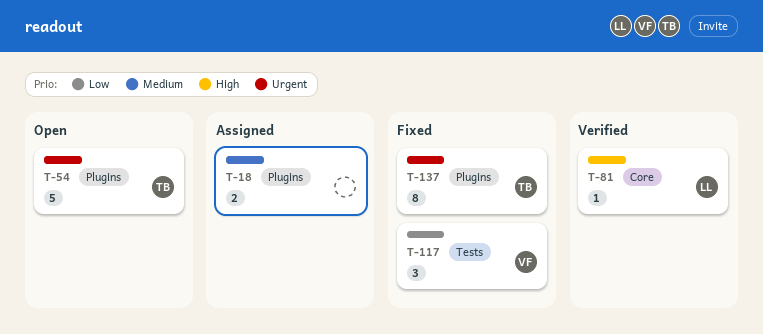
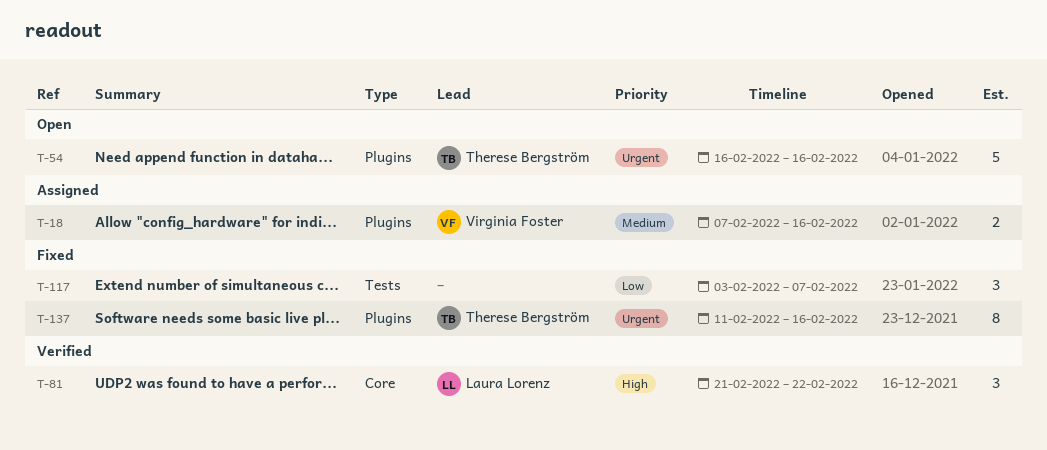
T-18, owner: none -> Virginia Foster
T-81, estimate: 1 -> 3
T-117, owner: Virginia Foster -> none

